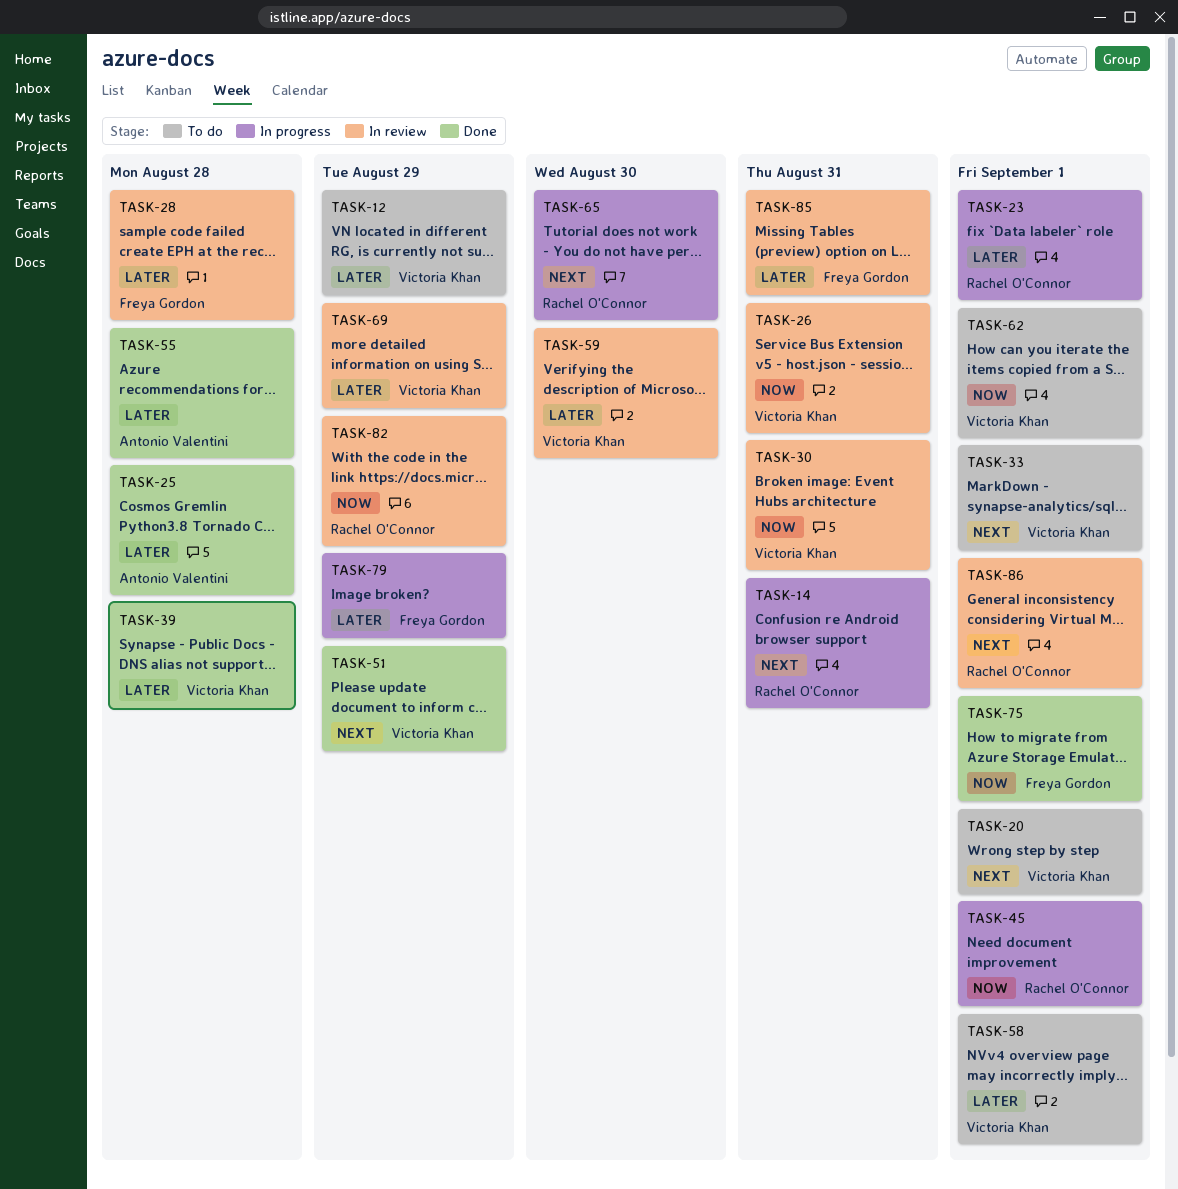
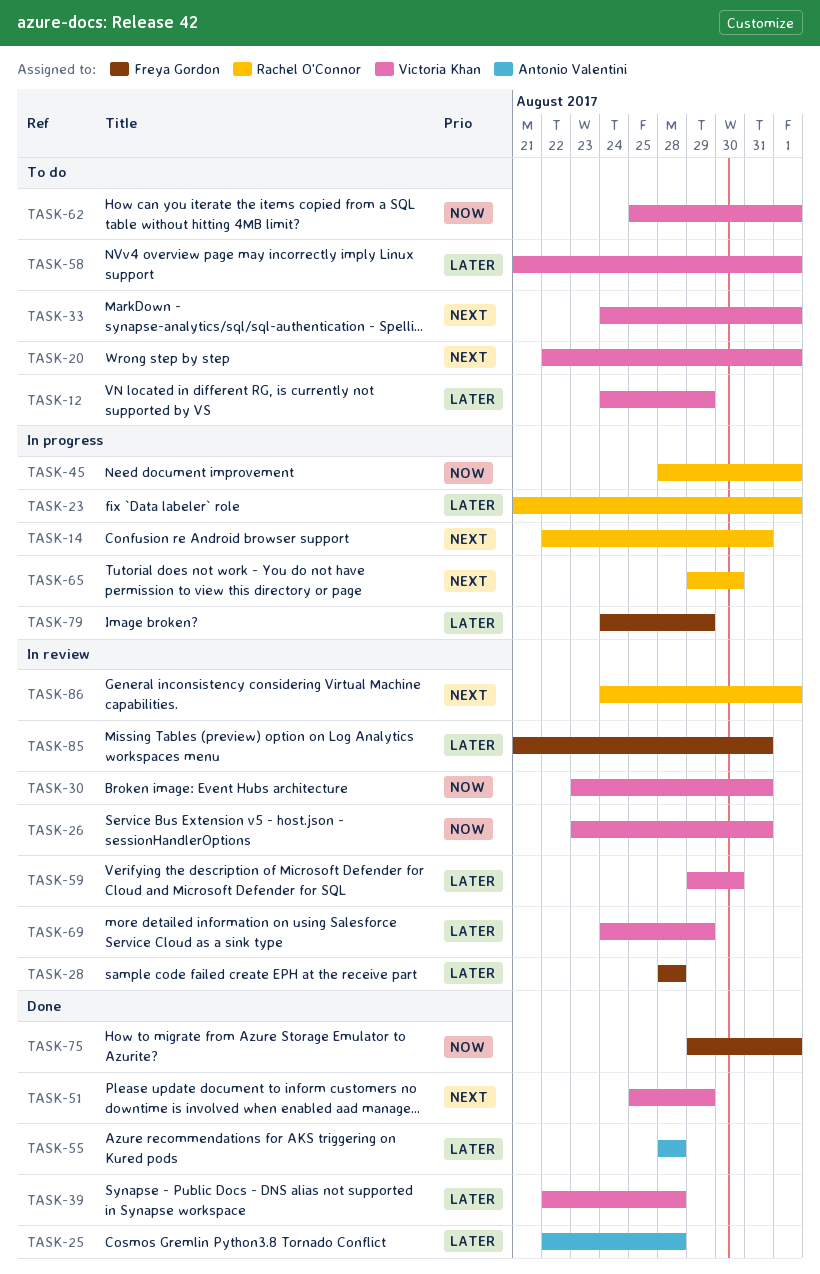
TASK-82: present -> none

